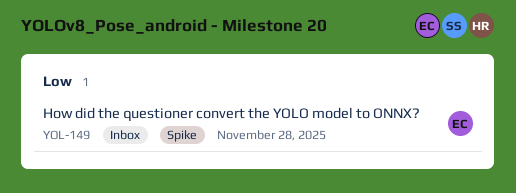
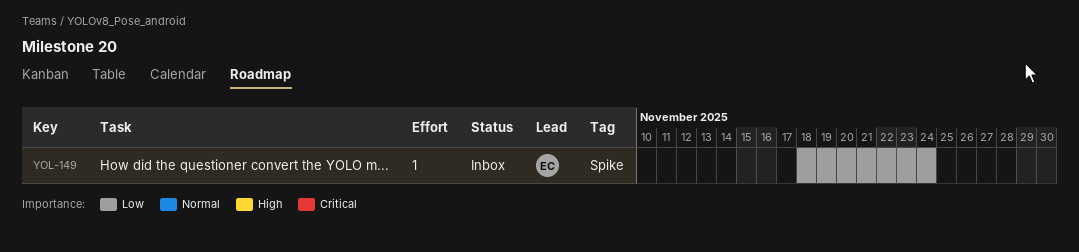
YOL-149, due: Nov 28 -> Nov 24

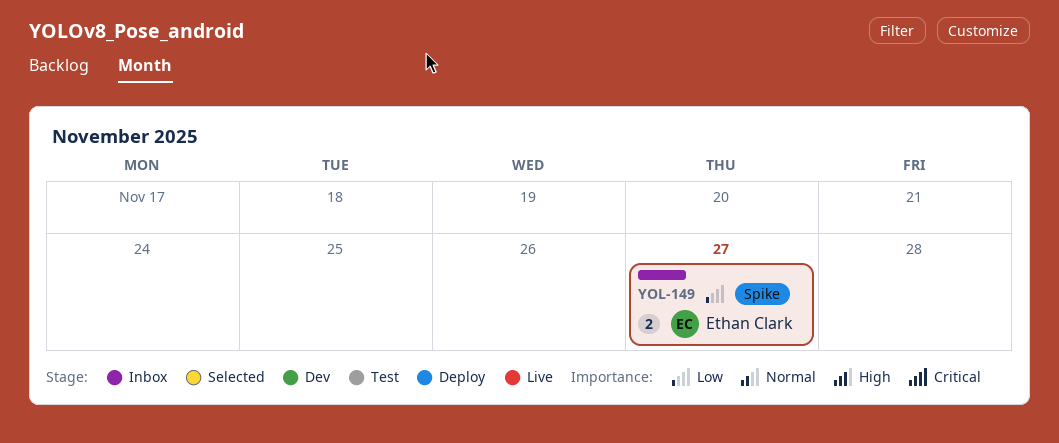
YOL-149, estimate: 1 -> 2
YOL-149, due: Nov 24 -> Nov 27

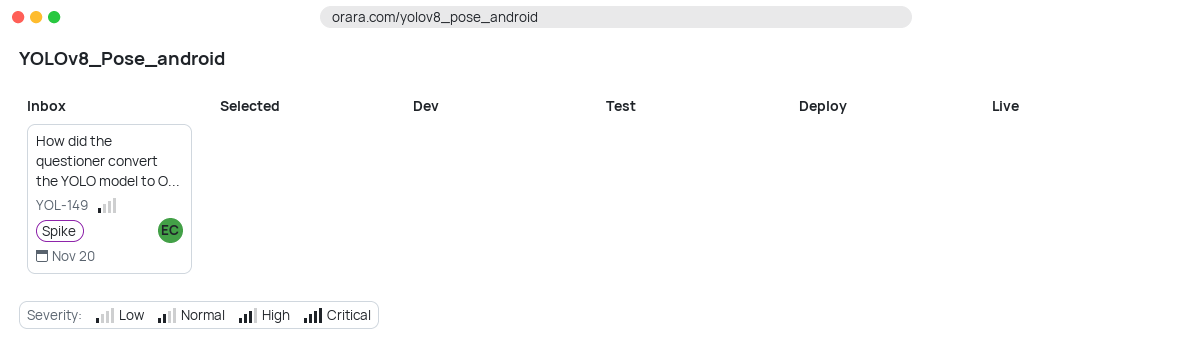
YOL-149, due: Nov 27 -> Nov 20

